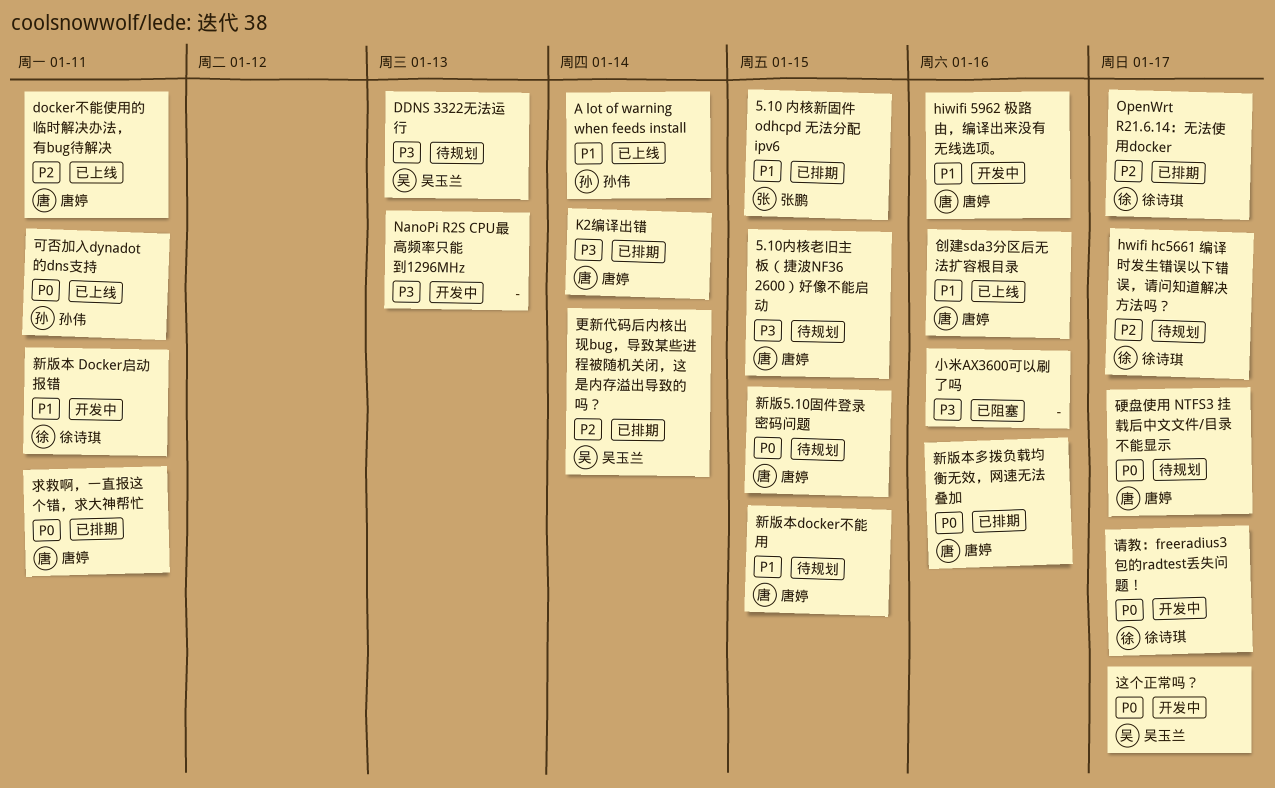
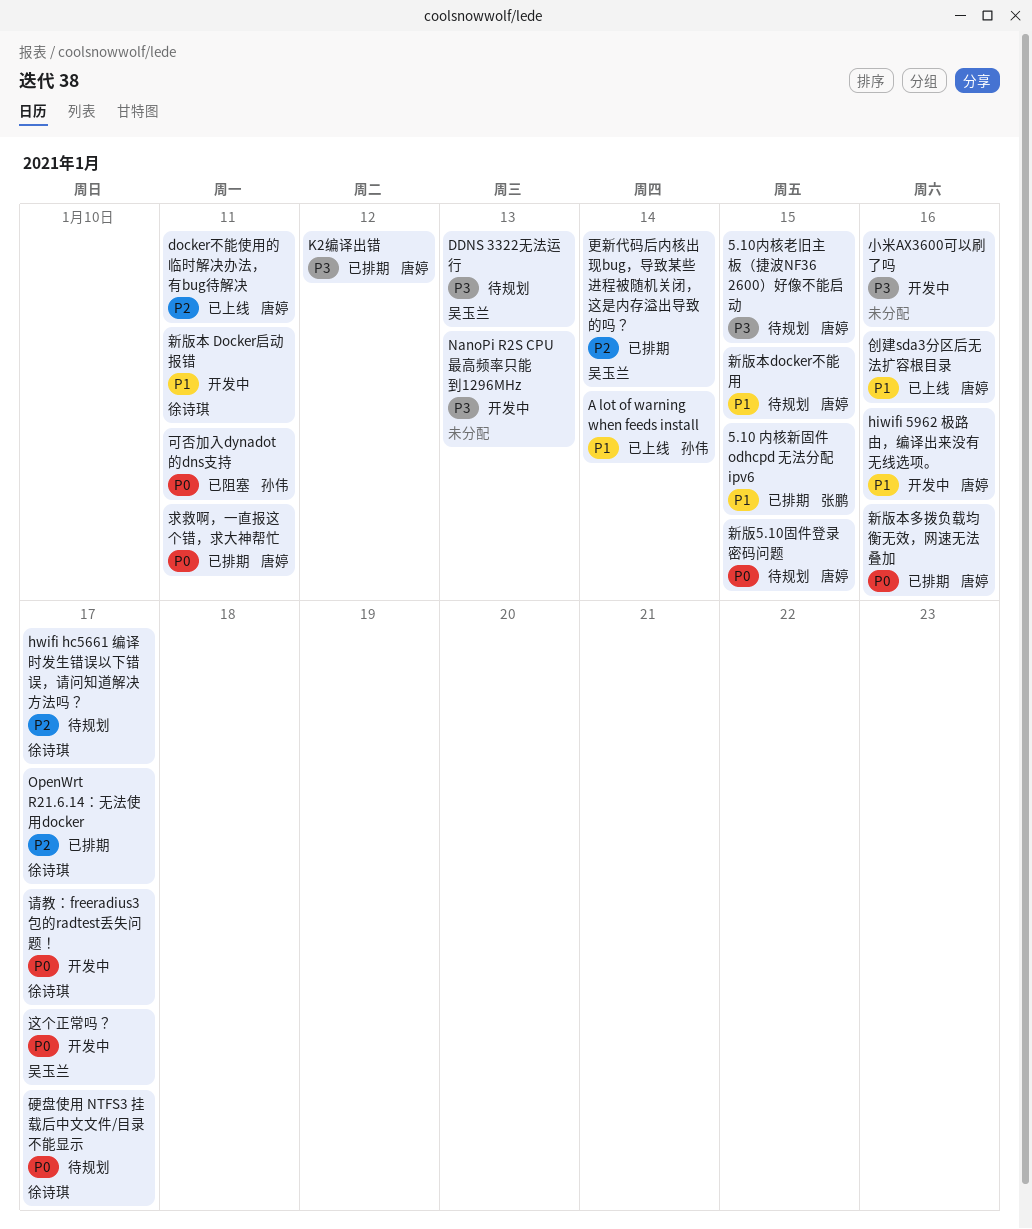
K2编译出错, due: Jan 14 -> Jan 12
可否加入dynadot的dns支持, status: 已上线 -> 已阻塞
小米AX3600可以刷了吗, status: 已阻塞 -> 开发中
硬盘使用 NTFS3 挂载后中文文件/目录不能显示, owner: 唐婷 -> 徐诗琪

